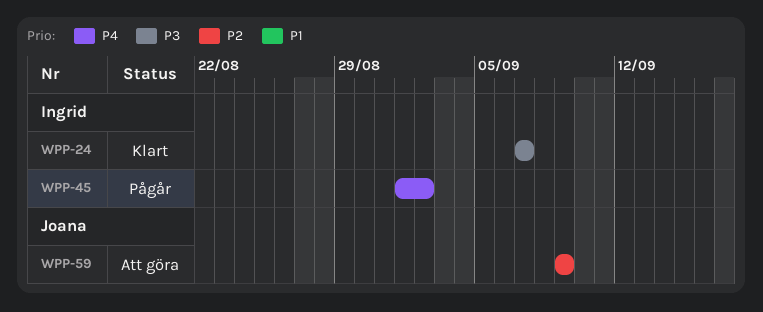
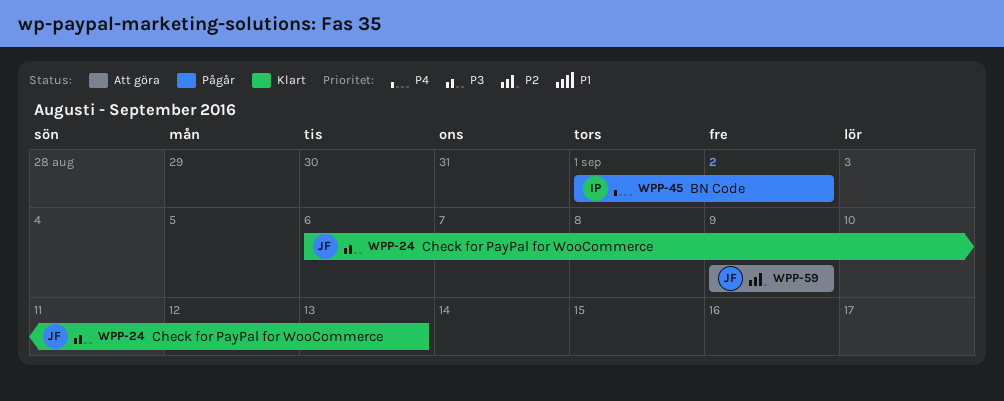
WPP-24, owner: Ingrid -> Joana
WPP-24, start: Sep 7 -> Sep 6
WPP-24, due: Sep 7 -> Sep 13

